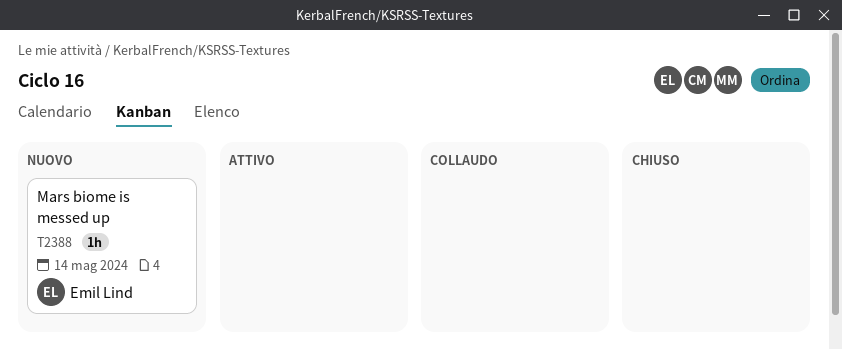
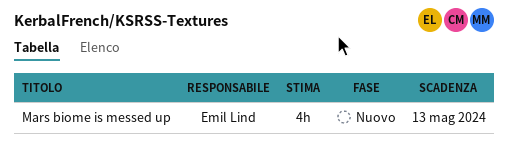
Mars biome is messed up, estimate: 1h -> 4h
Mars biome is messed up, due: May 14 -> May 13

